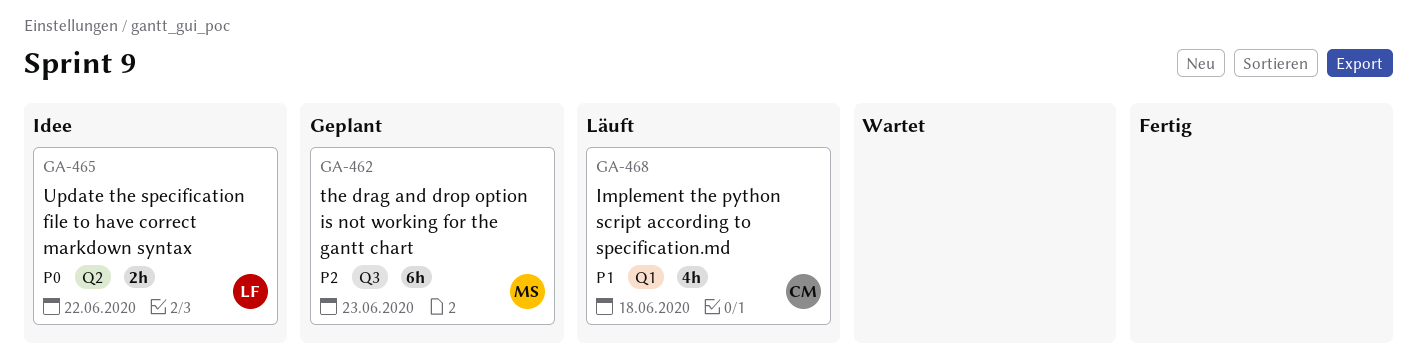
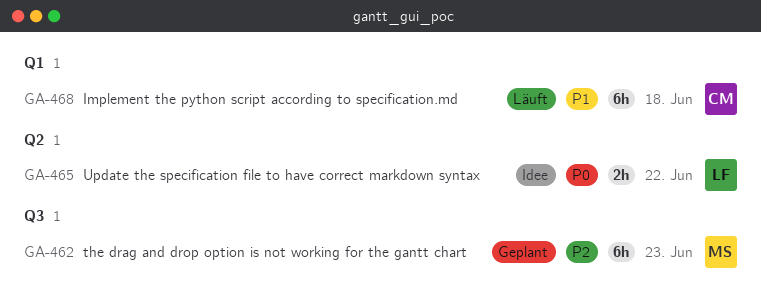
GA-468, estimate: 4h -> 6h

